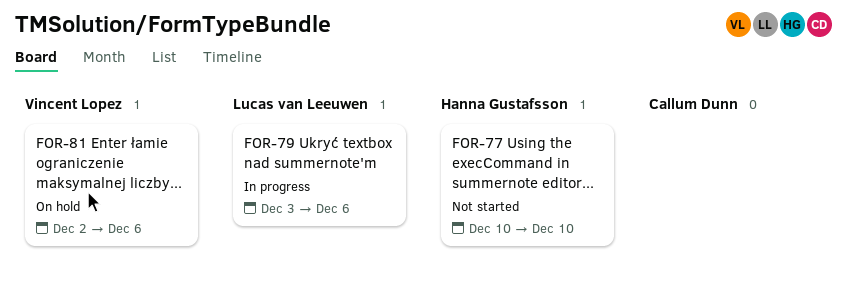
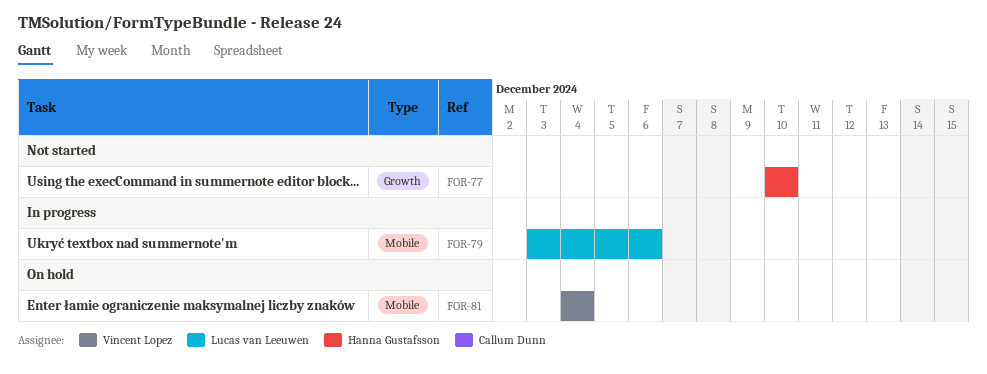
FOR-81, start: Dec 2 -> Dec 4
FOR-81, due: Dec 6 -> Dec 4

